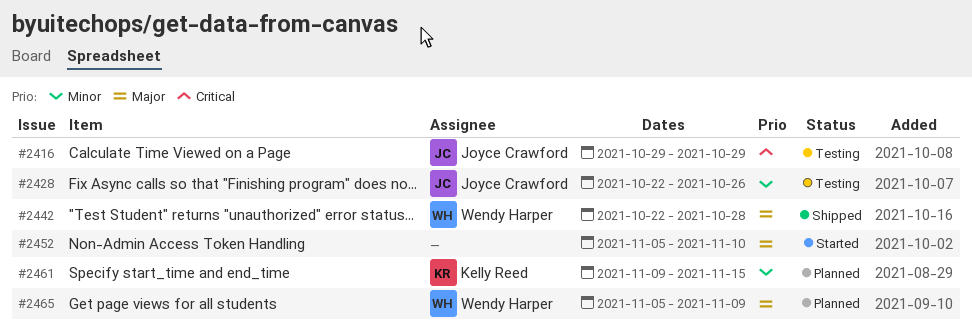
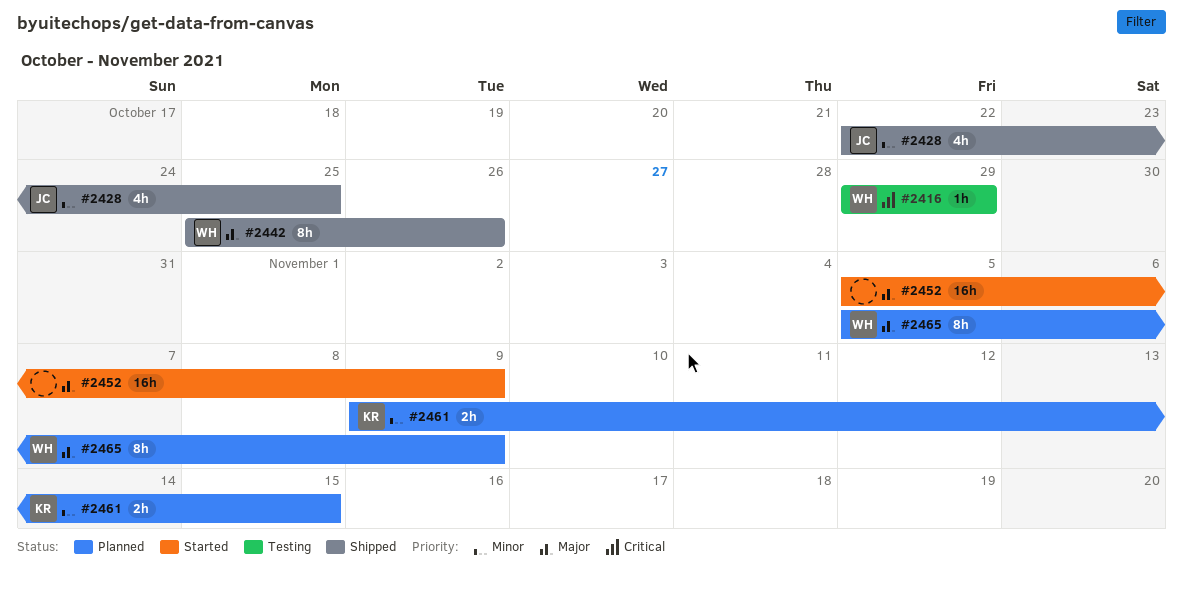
#2416, owner: Joyce Crawford -> Wendy Harper
#2428, status: Testing -> Shipped
#2428, due: Oct 26 -> Oct 25
#2442, start: Oct 22 -> Oct 25
#2442, due: Oct 28 -> Oct 26
#2452, due: Nov 10 -> Nov 9

